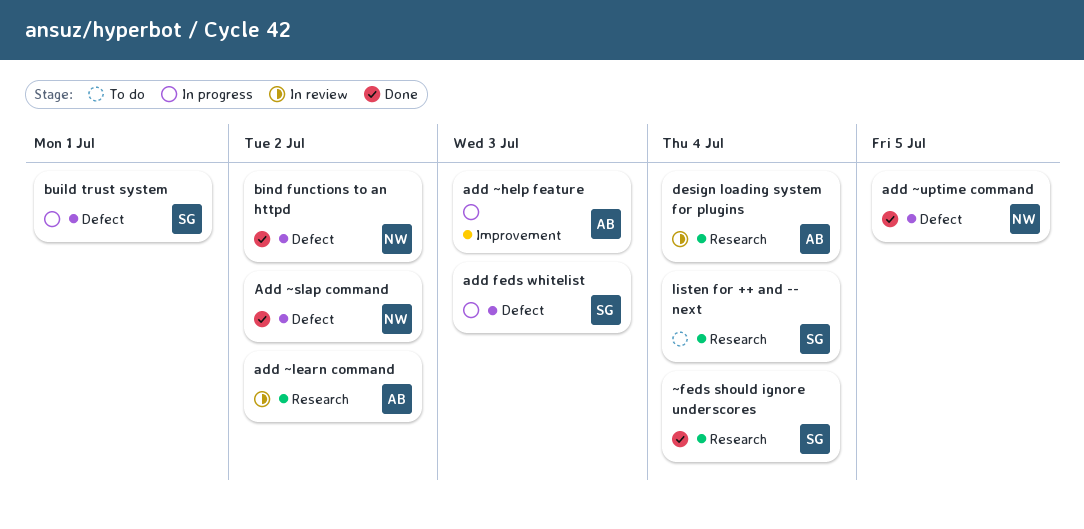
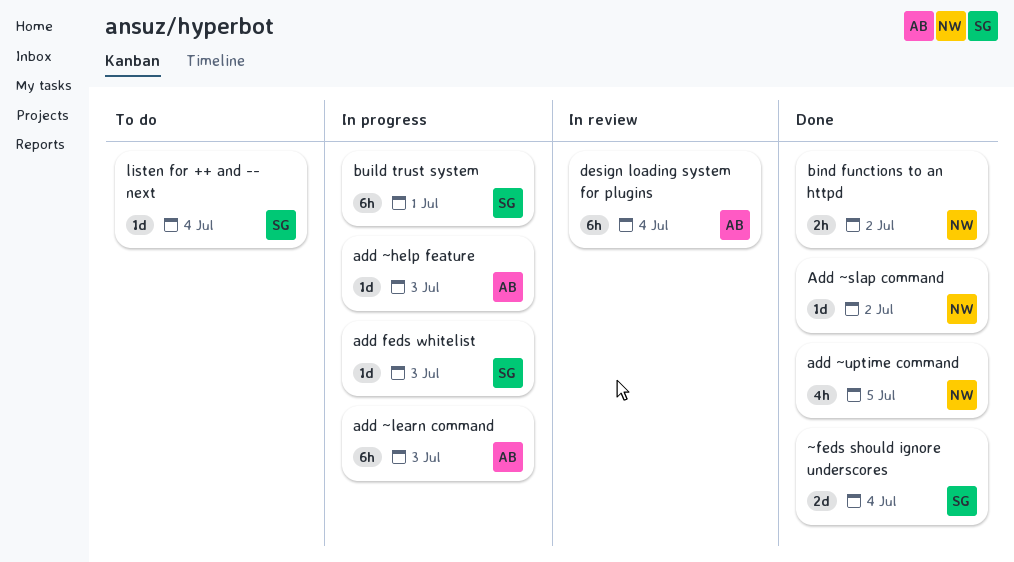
add ~learn command, status: In review -> In progress
add ~learn command, due: Jul 2 -> Jul 3

